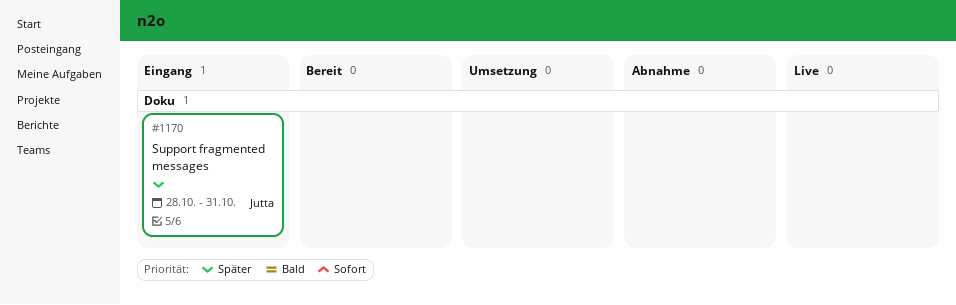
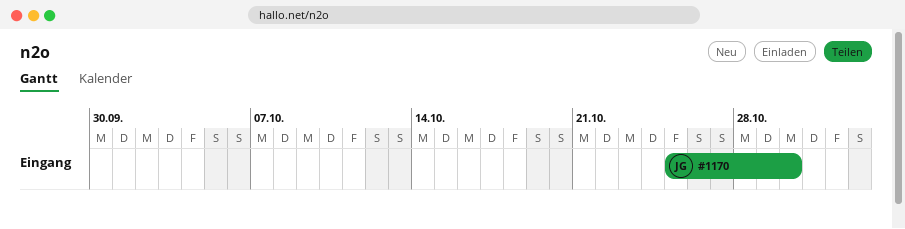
#1170, start: Oct 28 -> Oct 25
#1170, due: Oct 31 -> Oct 30

